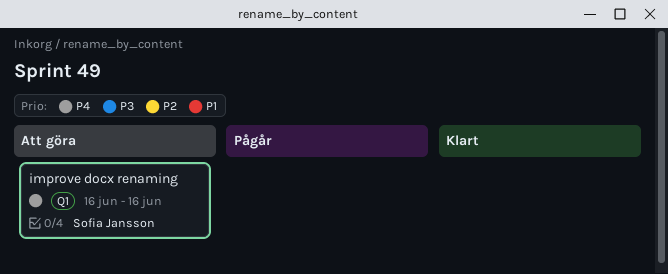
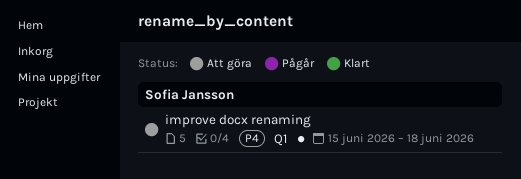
improve docx renaming, start: Jun 16 -> Jun 15
improve docx renaming, due: Jun 16 -> Jun 18

